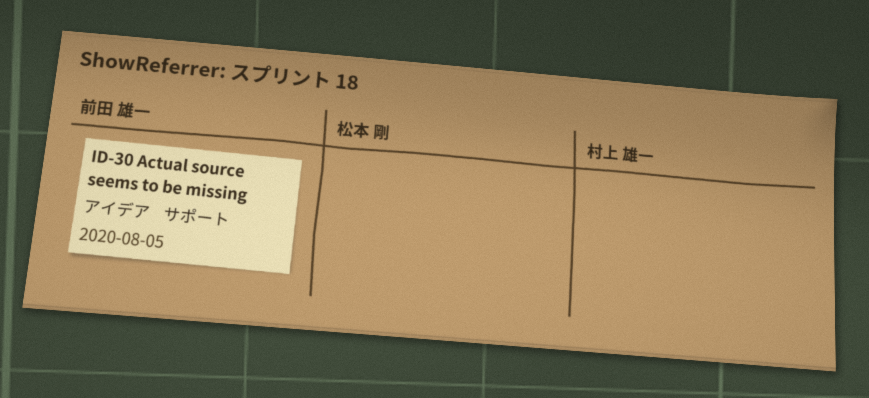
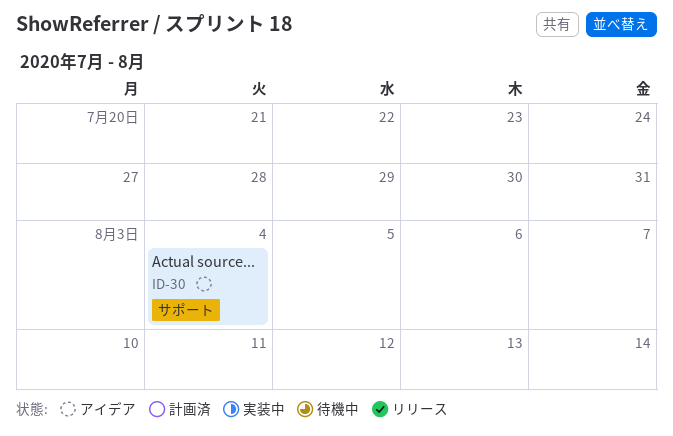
ID-30, due: Aug 5 -> Aug 4

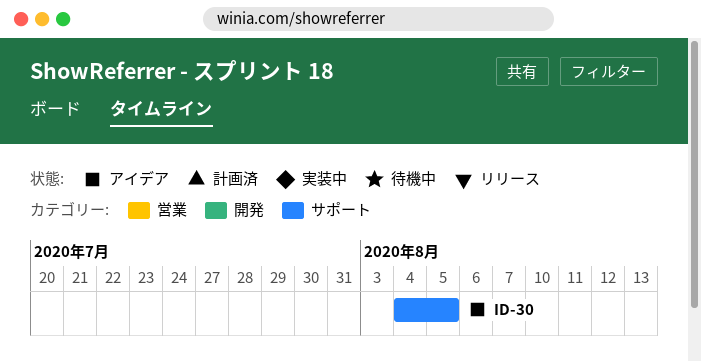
ID-30, due: Aug 4 -> Aug 5

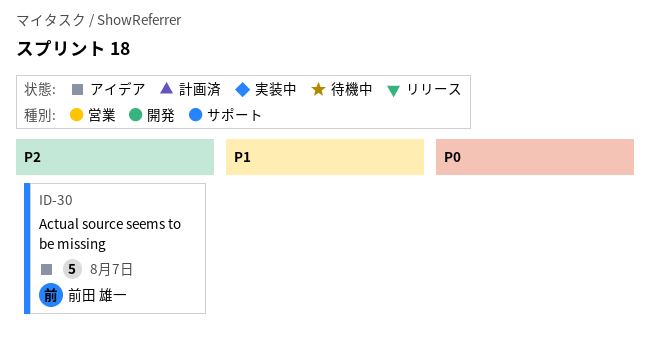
ID-30, due: Aug 5 -> Aug 7

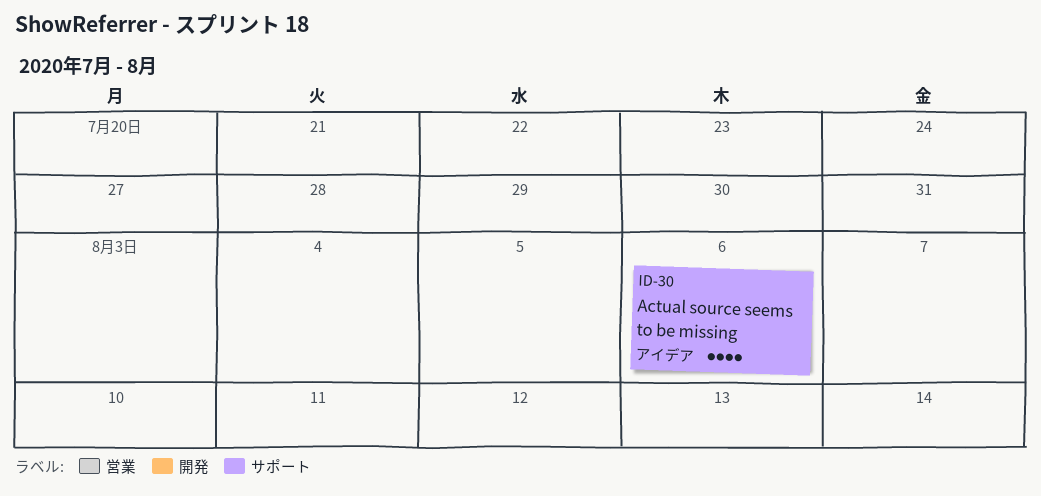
ID-30, estimate: 5 -> 4
ID-30, due: Aug 7 -> Aug 6

